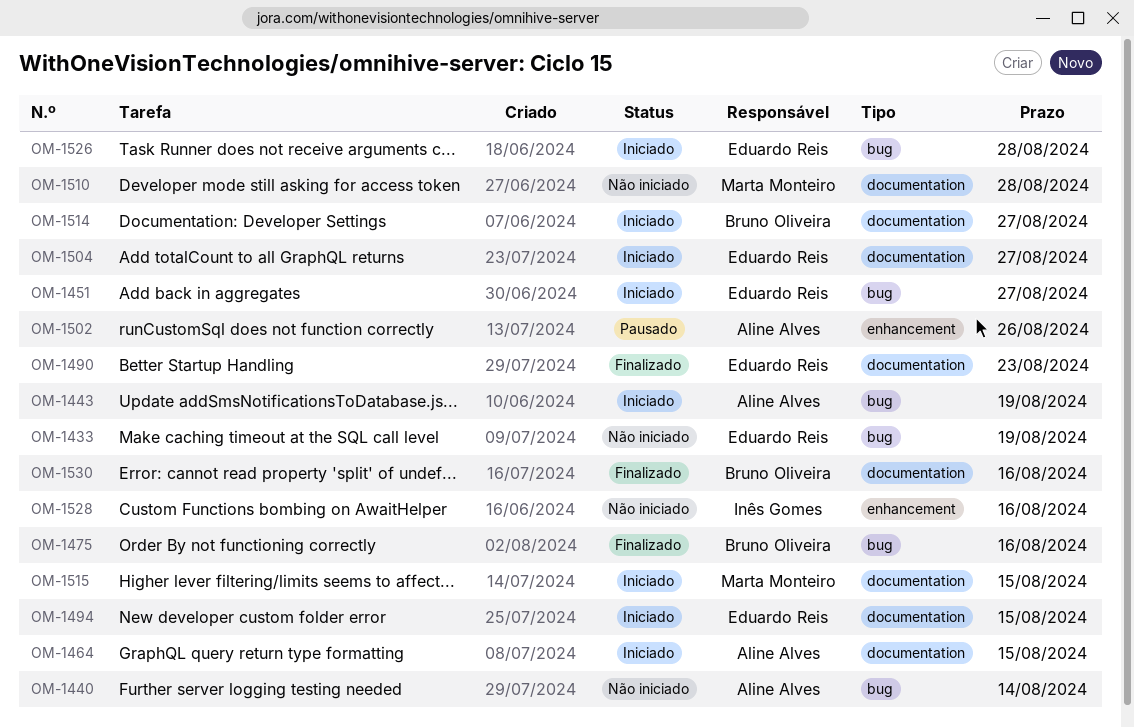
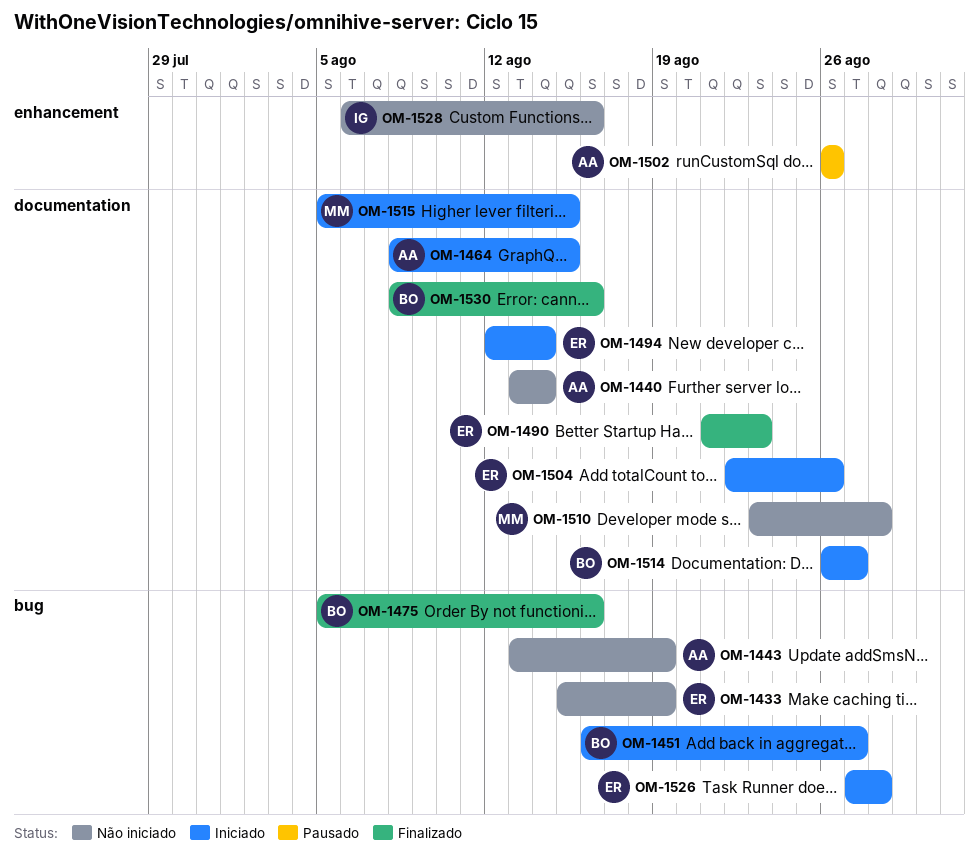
OM-1440, label: bug -> documentation
OM-1443, status: Iniciado -> Não iniciado
OM-1451, owner: Eduardo Reis -> Bruno Oliveira
OM-1494, due: Aug 15 -> Aug 14
OM-1504, due: Aug 27 -> Aug 26

